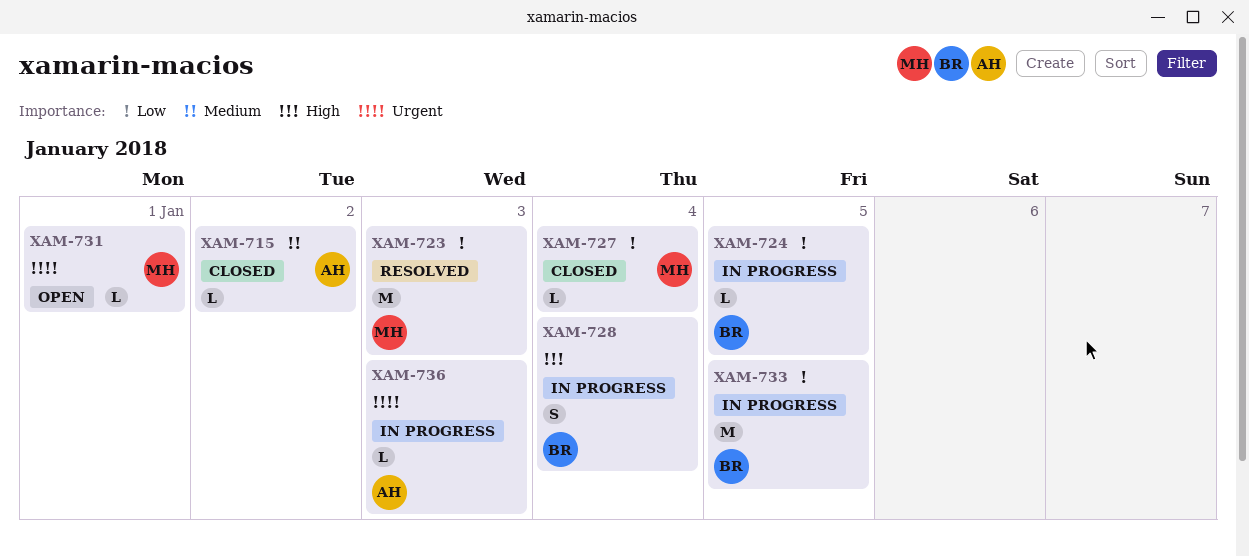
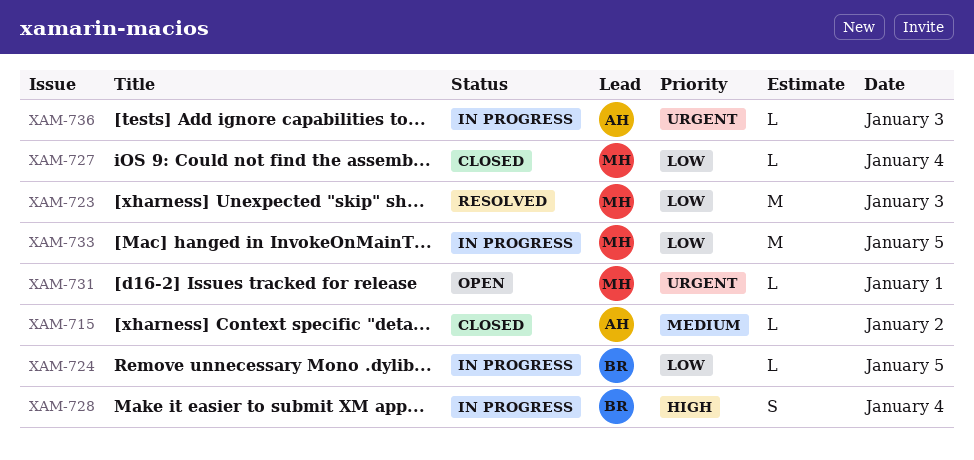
XAM-733, owner: BR -> MH

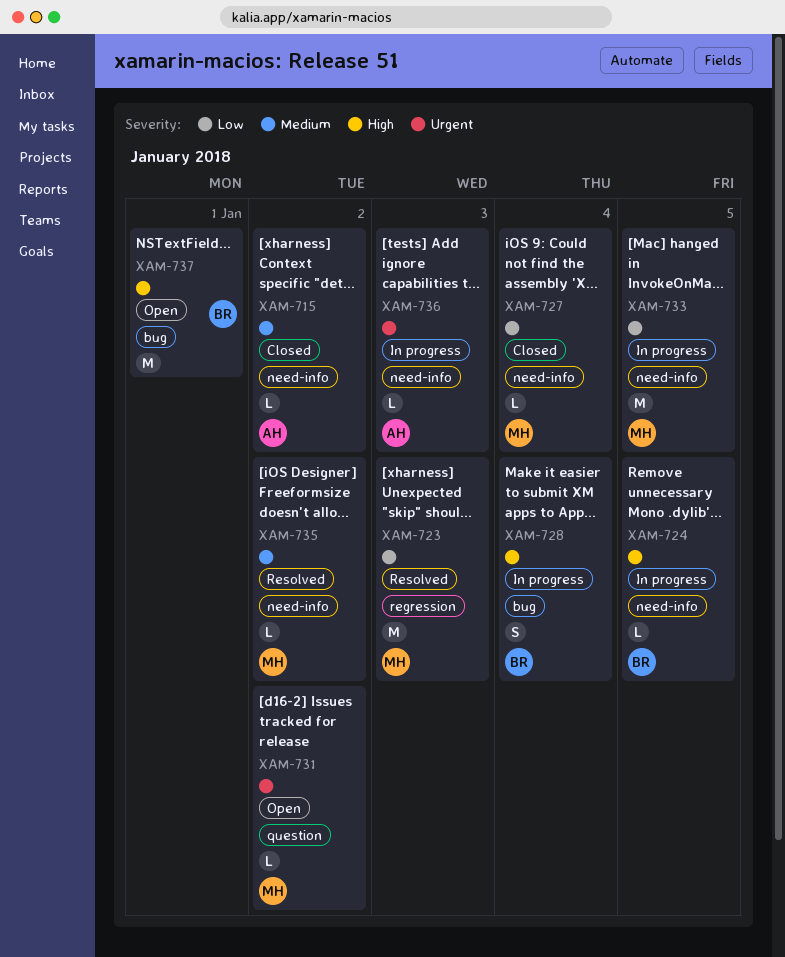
XAM-724, priority: Low -> High
XAM-731, day: Jan 1 -> Jan 2
XAM-735: none -> present
XAM-737: none -> present

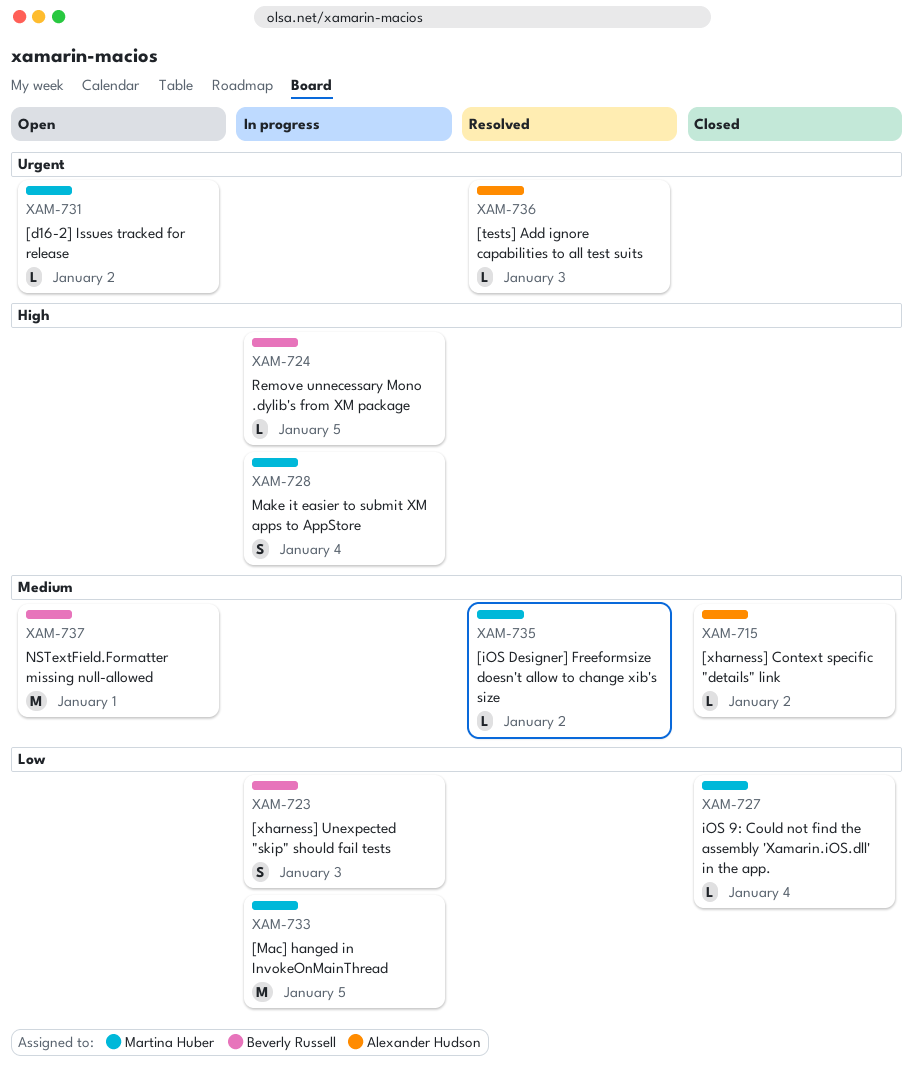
XAM-723, status: Resolved -> In progress
XAM-723, owner: Martina Huber -> Beverly Russell
XAM-723, estimate: M -> S
XAM-728, owner: Beverly Russell -> Martina Huber
XAM-736, status: In progress -> Resolved
XAM-737, priority: High -> Medium

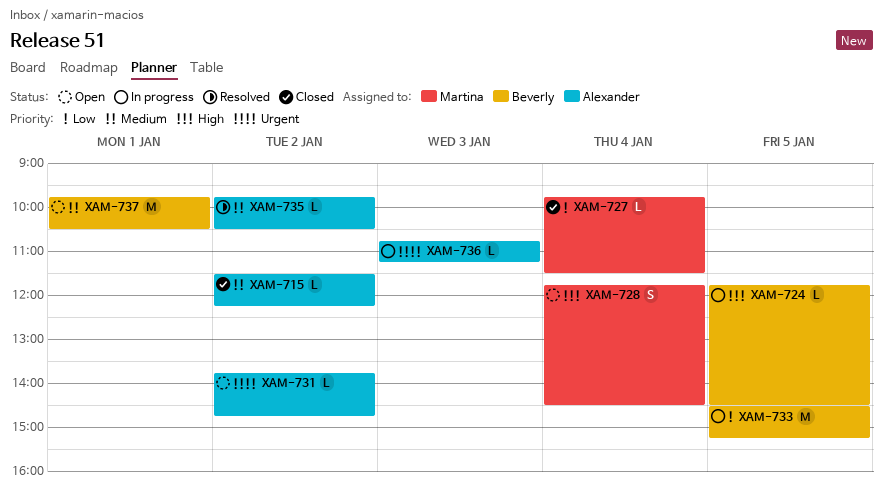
XAM-723: present -> none
XAM-728, status: In progress -> Open
XAM-731, owner: Martina Huber -> Alexander Hudson
XAM-733, owner: Martina Huber -> Beverly Russell
XAM-735, owner: Martina Huber -> Alexander Hudson
XAM-736, status: Resolved -> In progress

